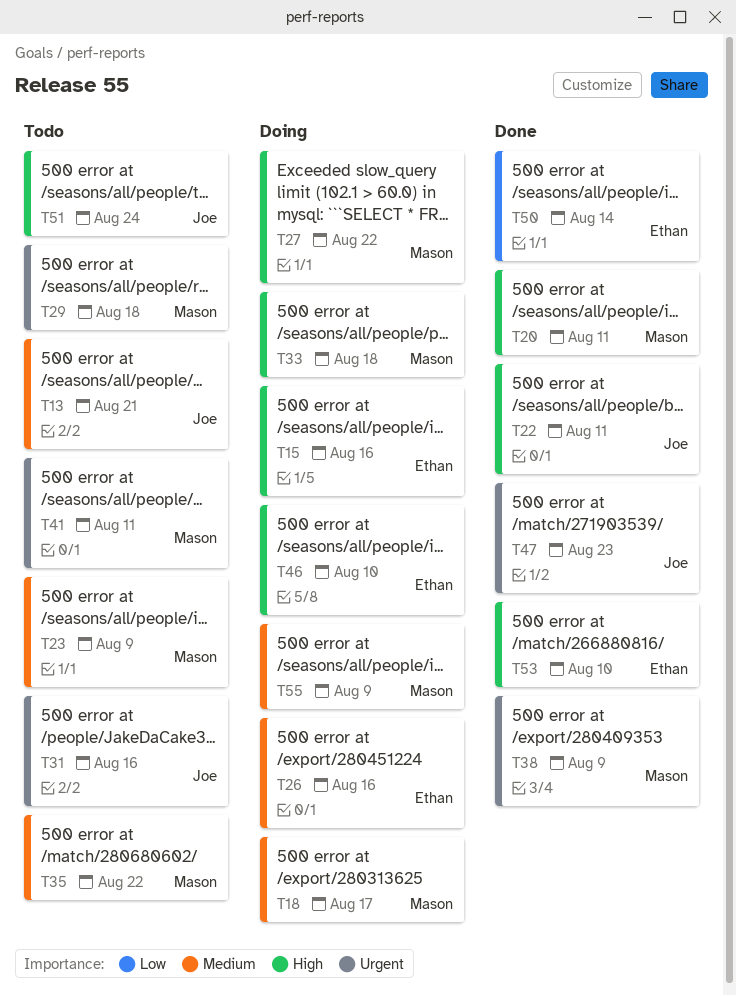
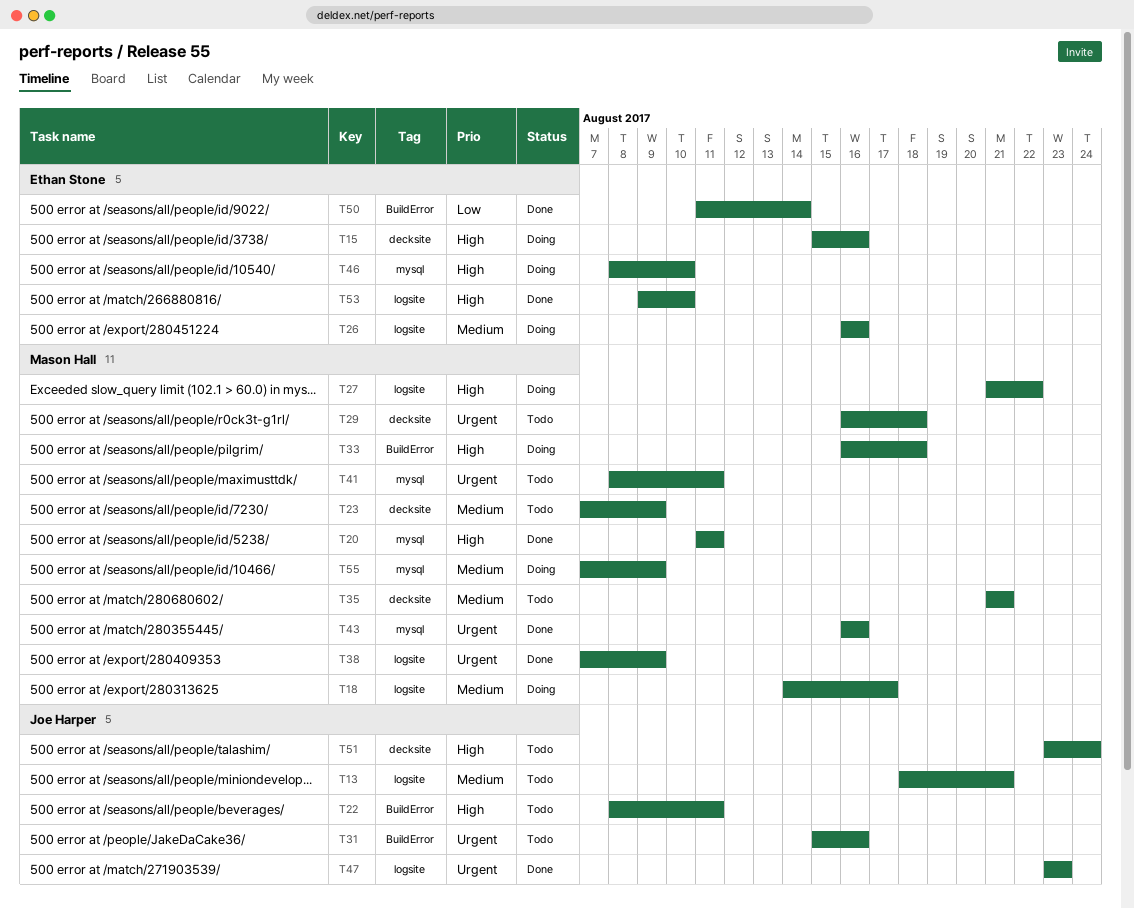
T22, status: Done -> Todo
T35, due: Aug 22 -> Aug 21
T43: none -> present

